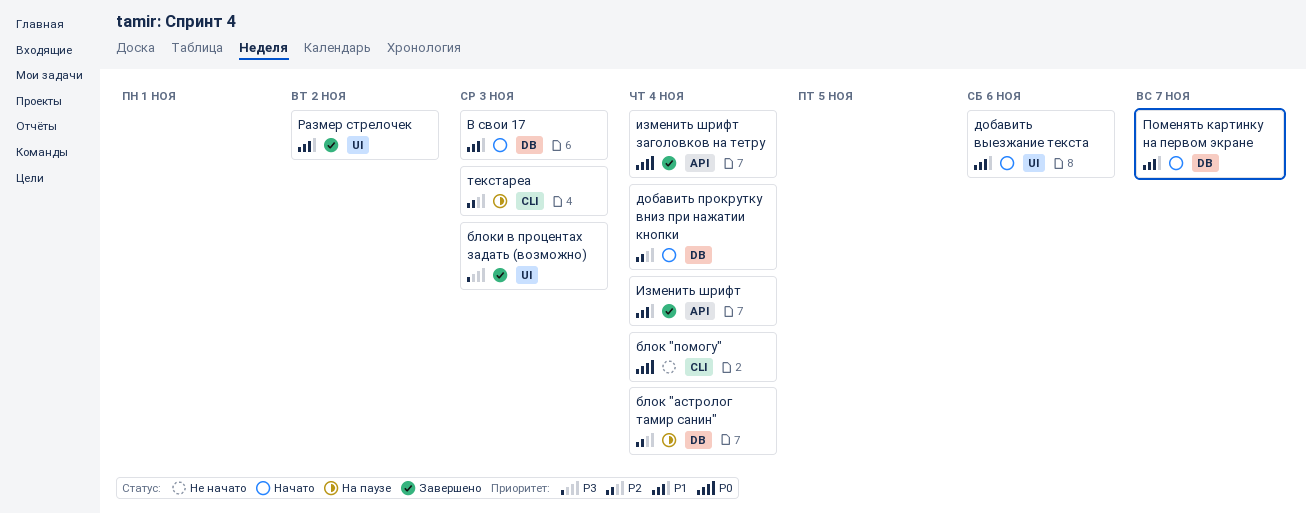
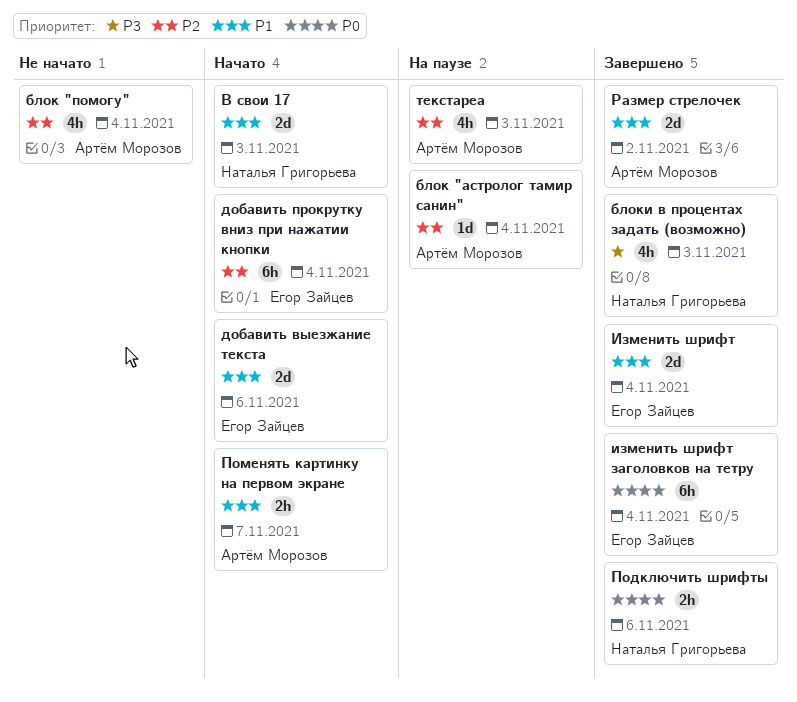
блок "помогу", priority: P0 -> P2
Подключить шрифты: none -> present

